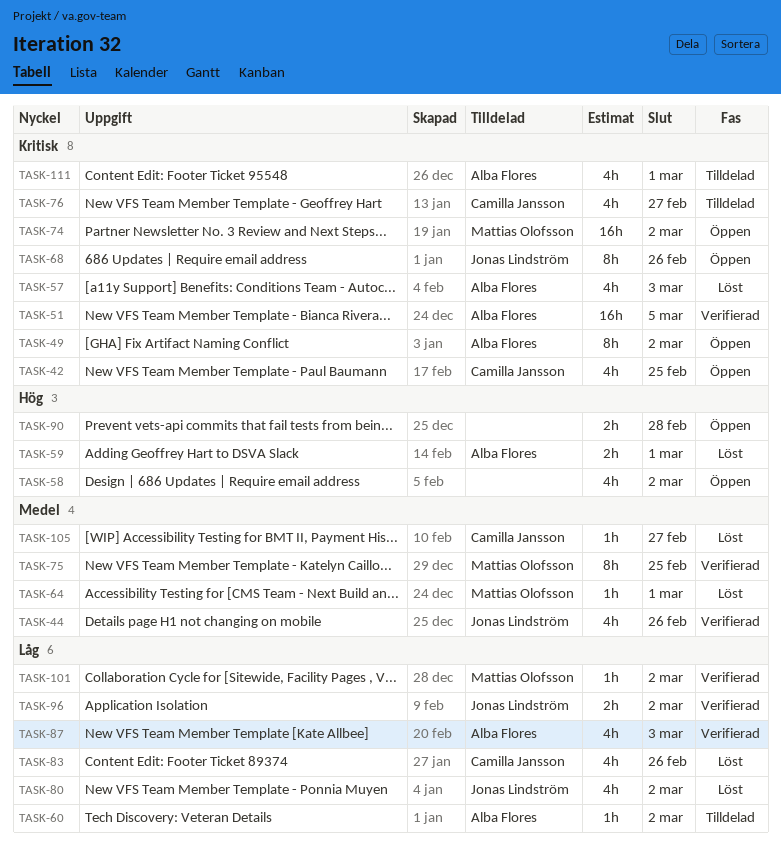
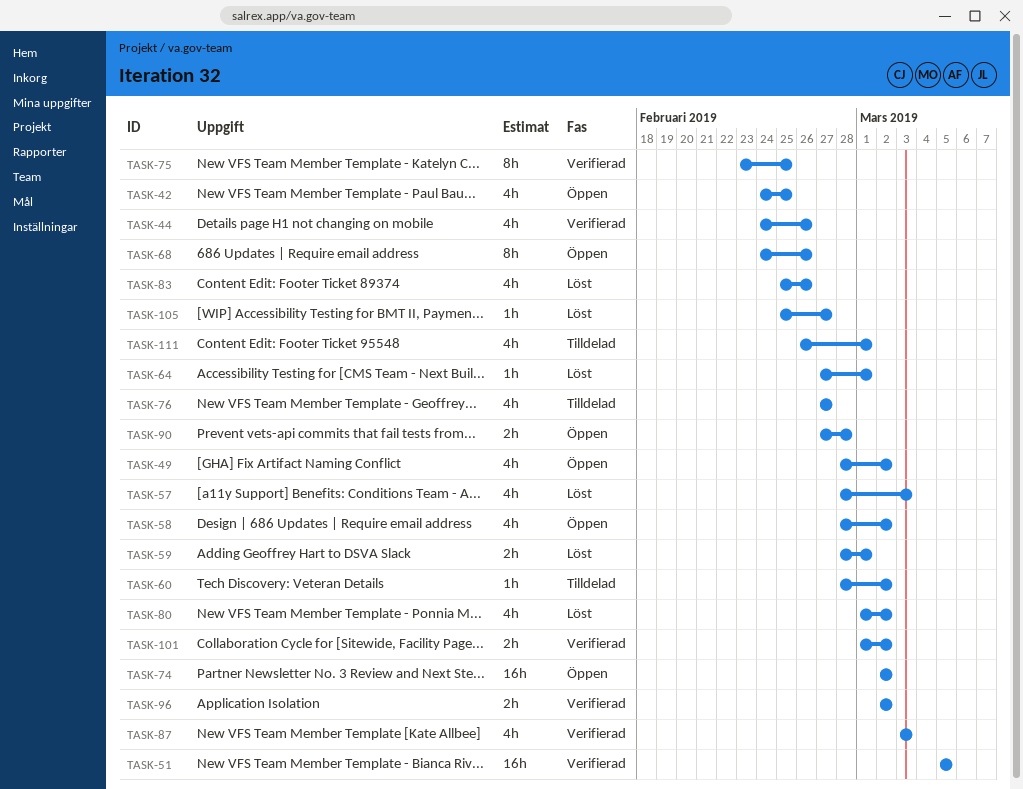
TASK-49, estimate: 8h -> 4h
TASK-101, estimate: 1h -> 2h

